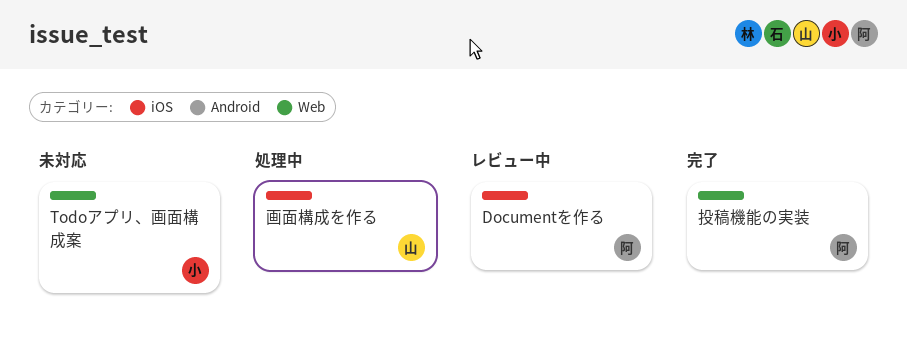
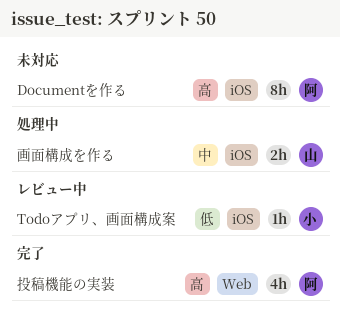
Documentを作る, status: レビュー中 -> 未対応
Todoアプリ、画面構成案, status: 未対応 -> レビュー中
Todoアプリ、画面構成案, label: Web -> iOS

